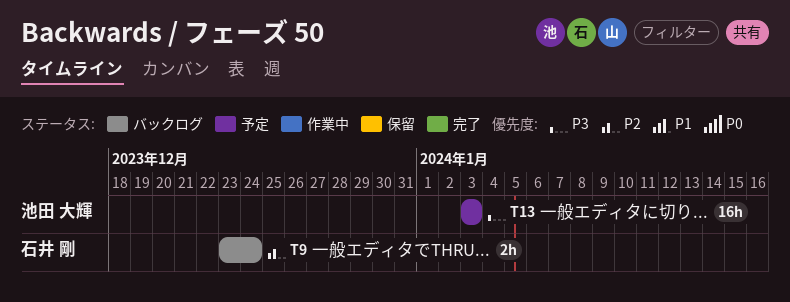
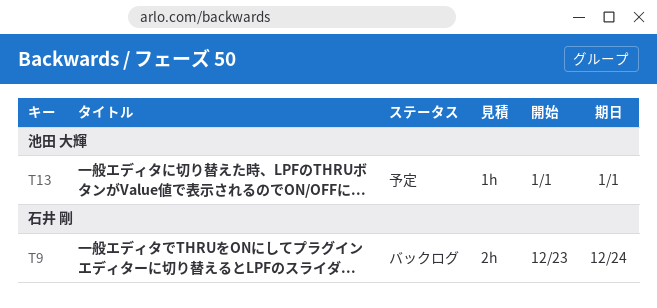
T13, estimate: 16h -> 1h
T13, start: Jan 3 -> Jan 1
T13, due: Jan 3 -> Jan 1

